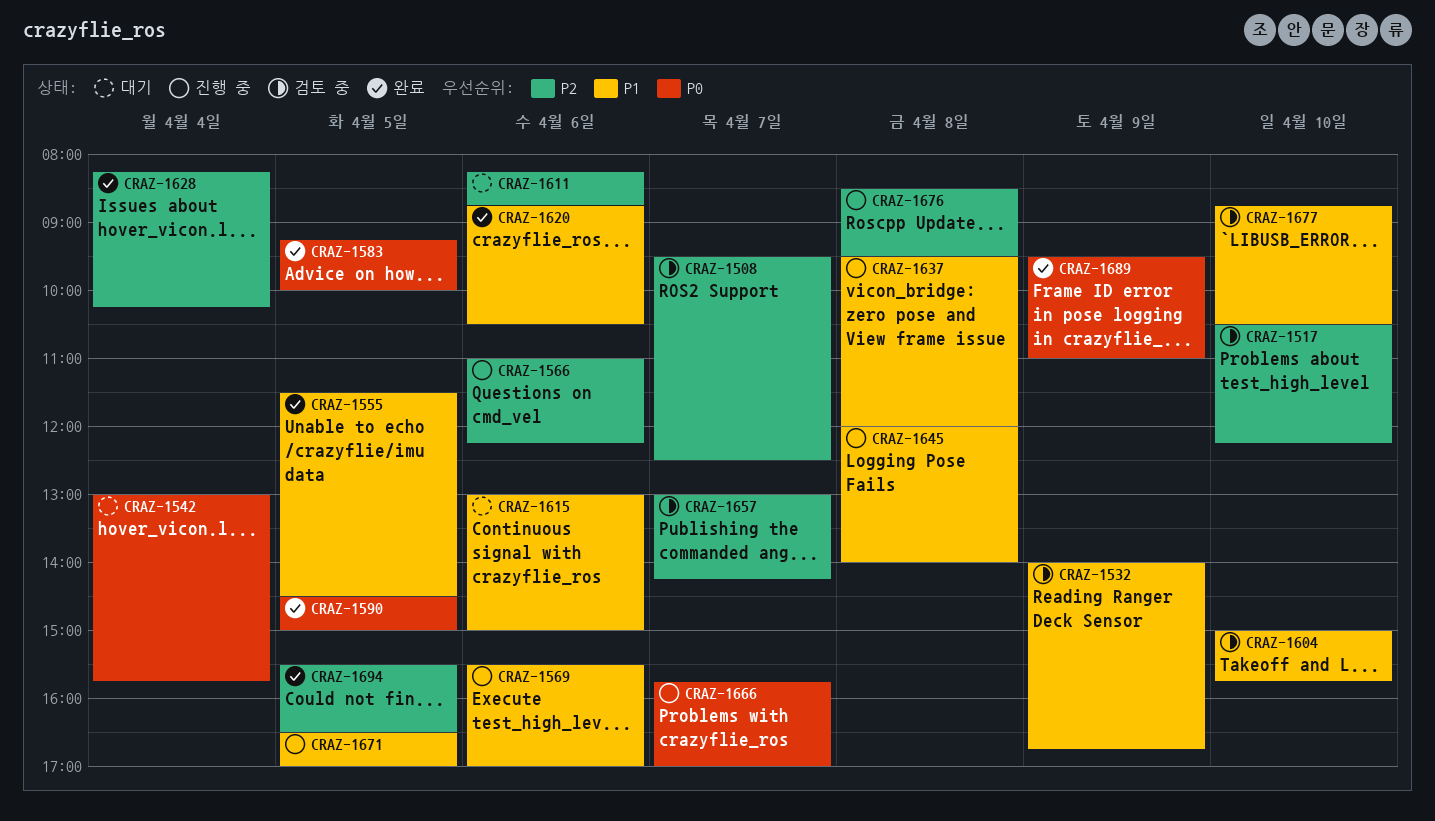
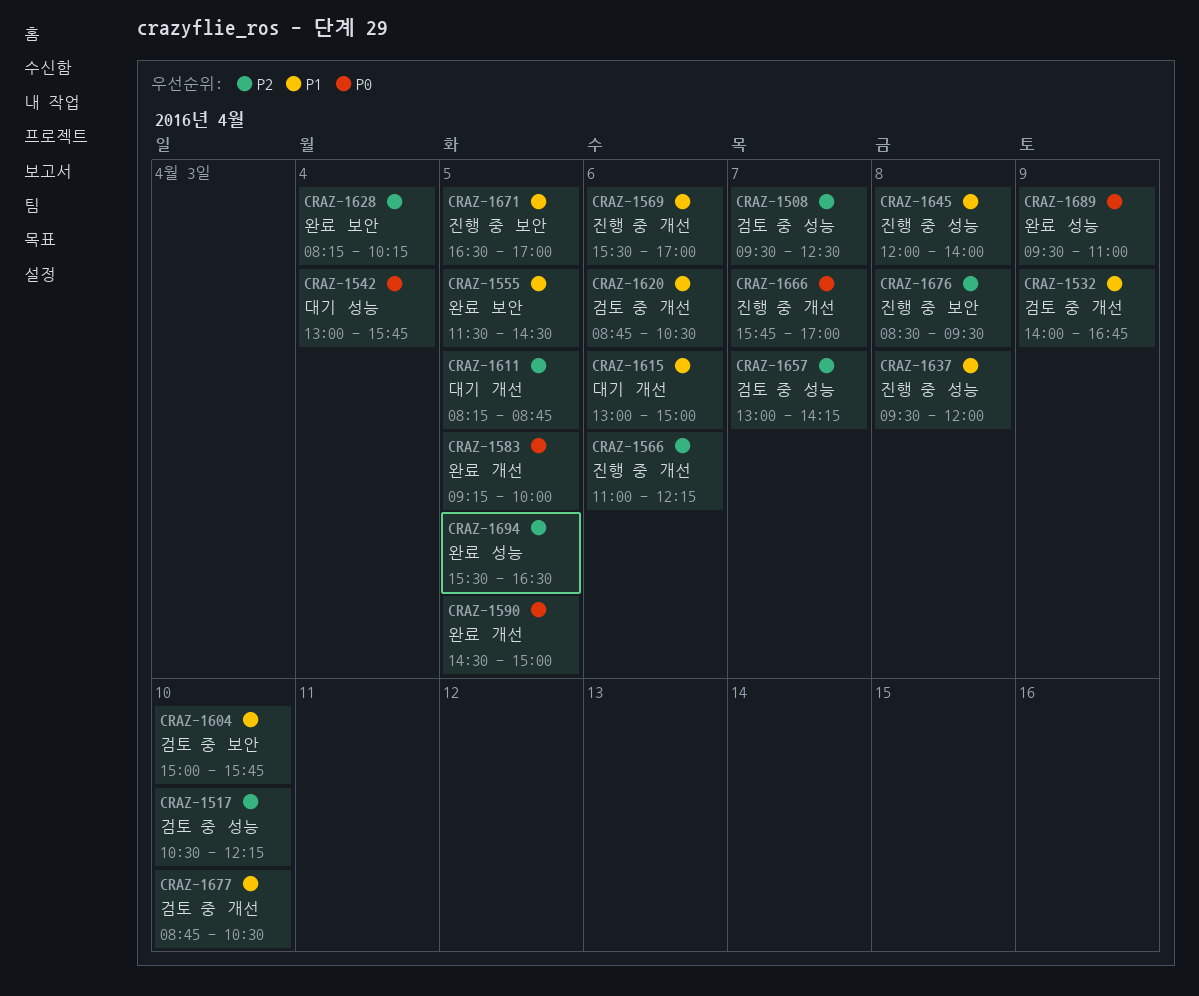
CRAZ-1611, day: Apr 6 -> Apr 5
CRAZ-1620, status: 완료 -> 검토 중

